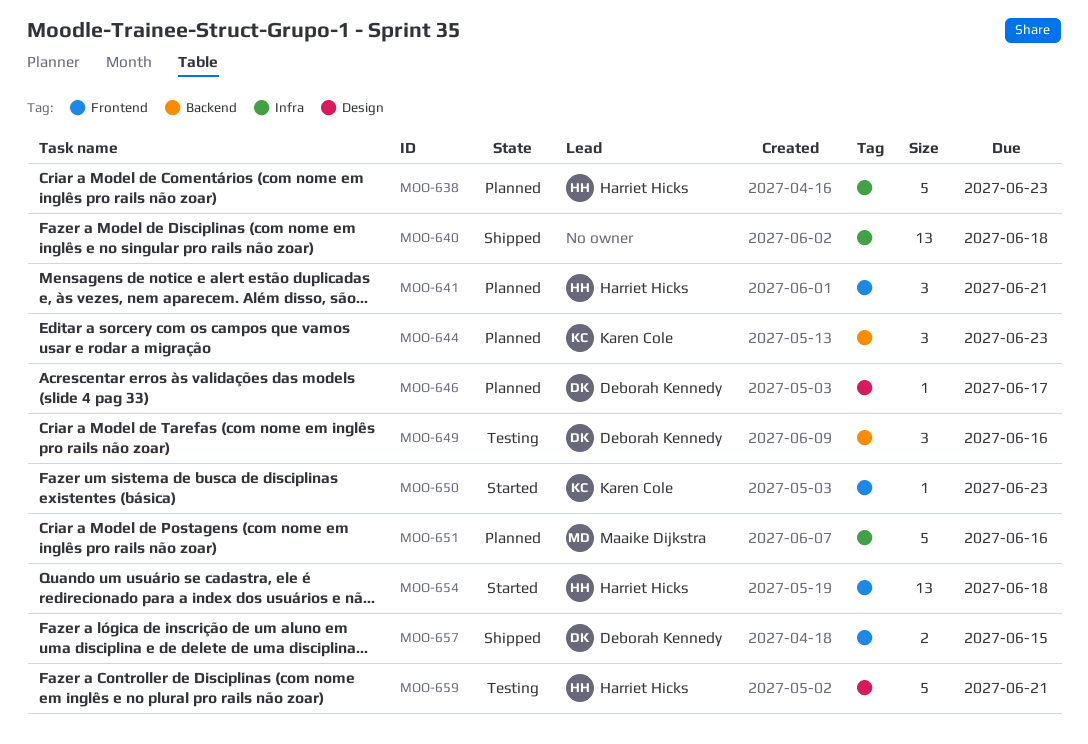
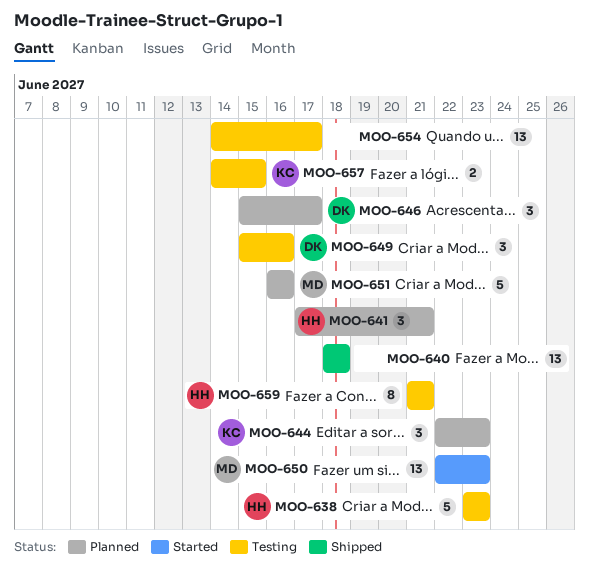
MOO-638, status: Planned -> Testing
MOO-646, estimate: 1 -> 3
MOO-650, owner: Karen Cole -> Maaike Dijkstra
MOO-650, estimate: 1 -> 13
MOO-654, status: Started -> Testing
MOO-654, owner: Harriet Hicks -> none
MOO-654, due: Jun 18 -> Jun 17
MOO-657, status: Shipped -> Testing
MOO-657, owner: Deborah Kennedy -> Karen Cole
MOO-659, estimate: 5 -> 8

